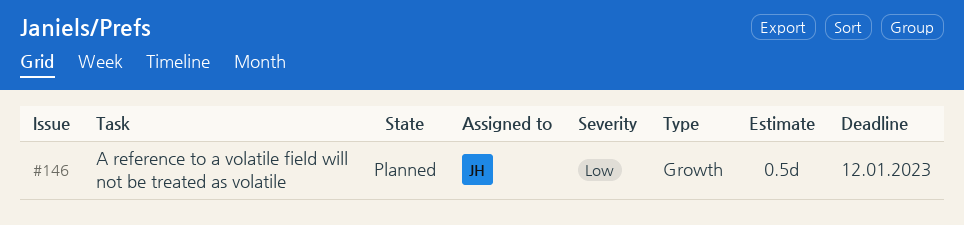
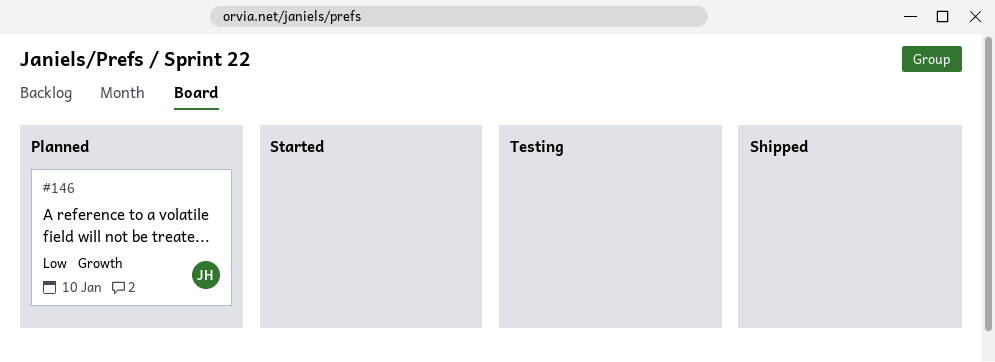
#146, due: Jan 12 -> Jan 10

